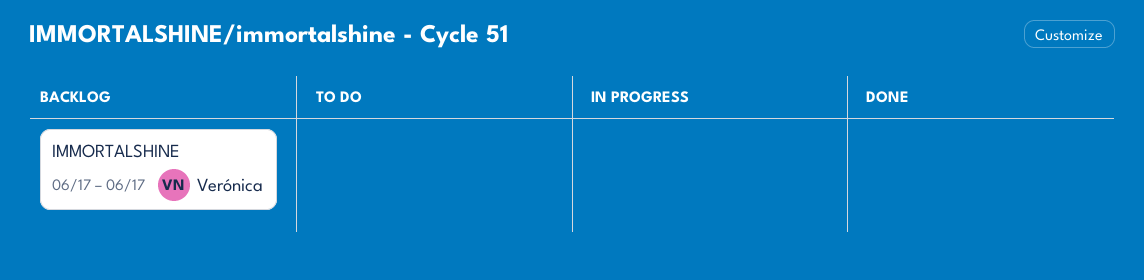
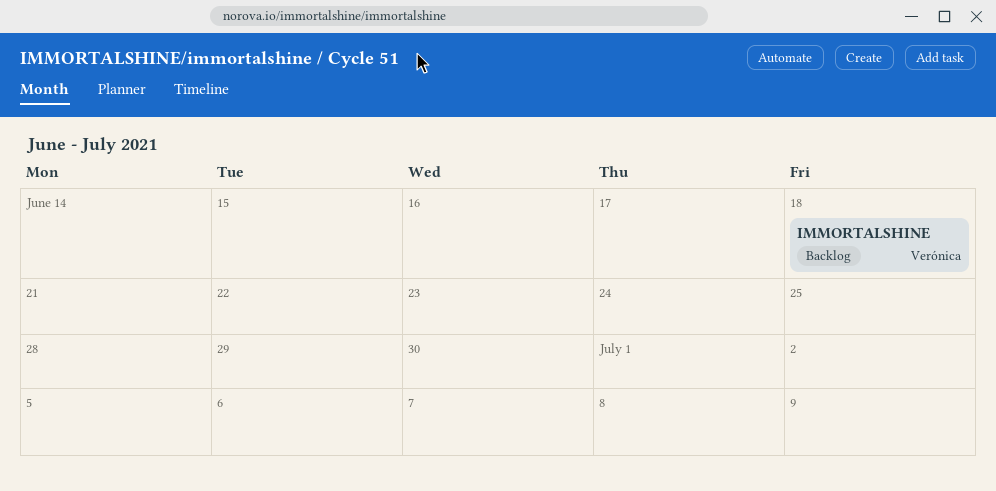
IMMORTALSHINE, due: Jun 17 -> Jun 18

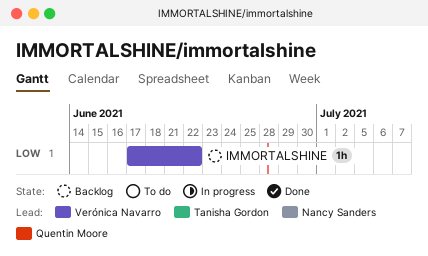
IMMORTALSHINE, due: Jun 18 -> Jun 22

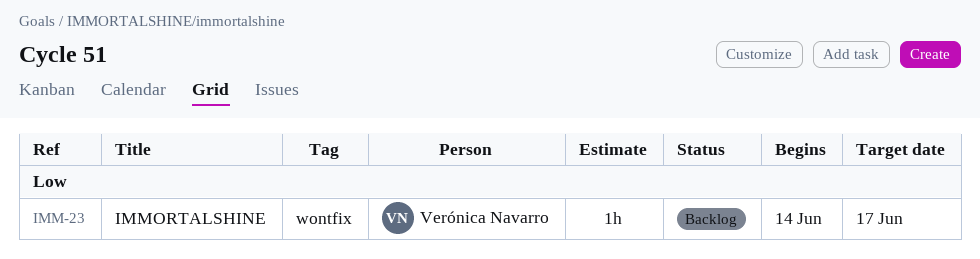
IMMORTALSHINE, start: Jun 17 -> Jun 14
IMMORTALSHINE, due: Jun 22 -> Jun 17

